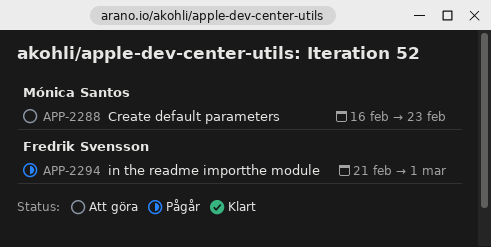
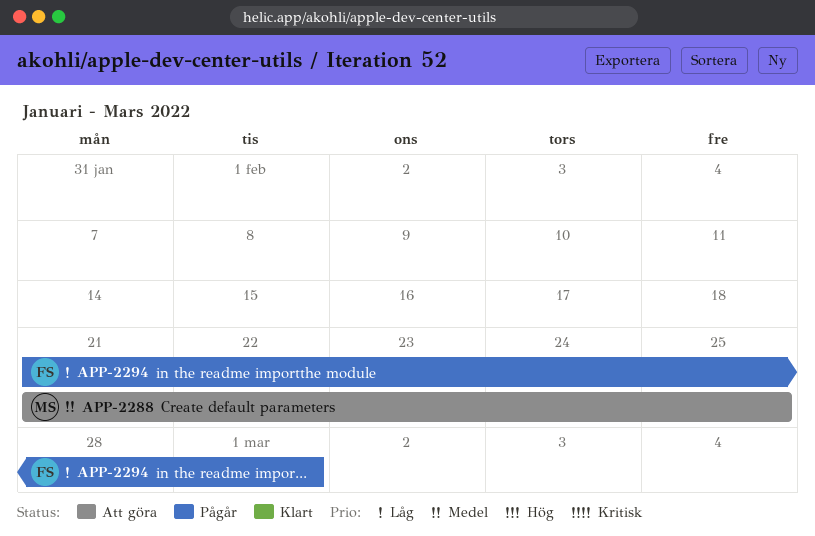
APP-2288, start: Feb 16 -> Feb 21
APP-2288, due: Feb 23 -> Feb 25

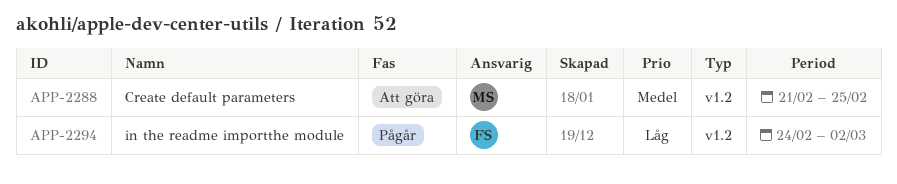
APP-2294, start: Feb 21 -> Feb 24
APP-2294, due: Mar 1 -> Mar 2

